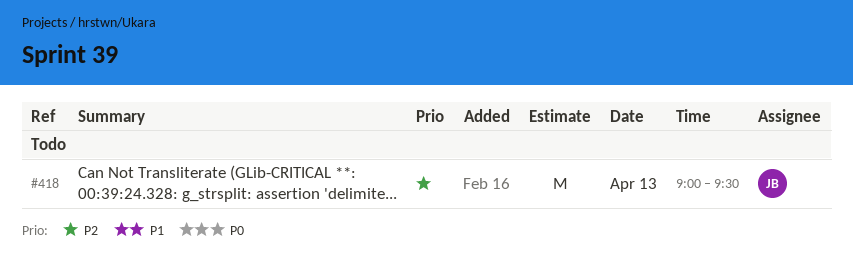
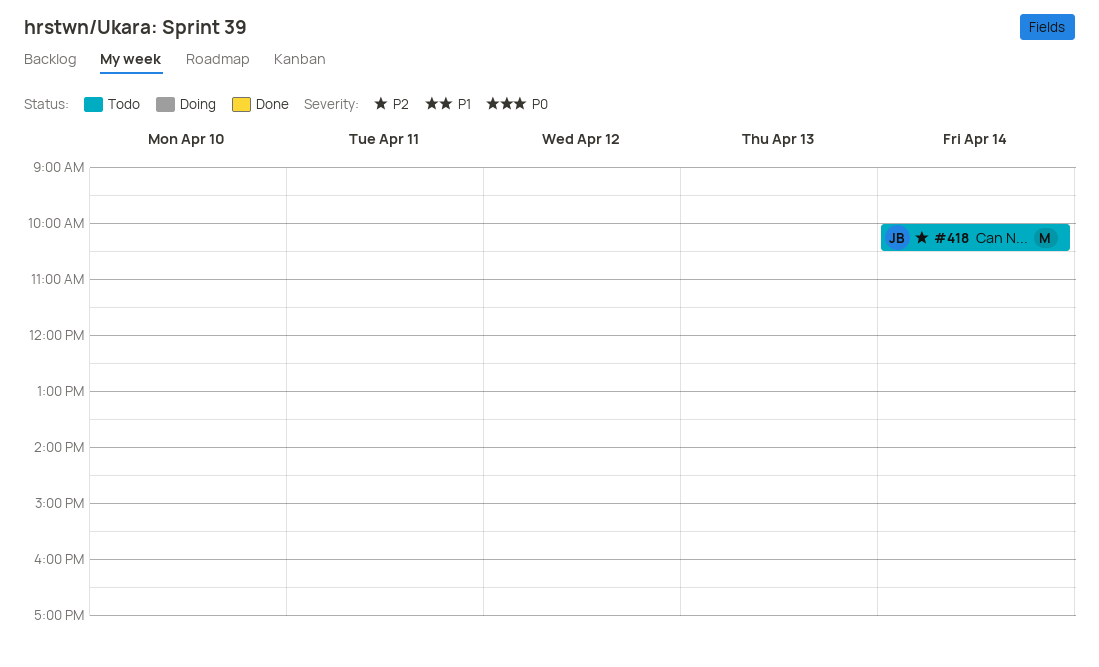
#418, day: Apr 13 -> Apr 14
#418, begins: 09:00 -> 10:00
#418, ends: 09:30 -> 10:30

